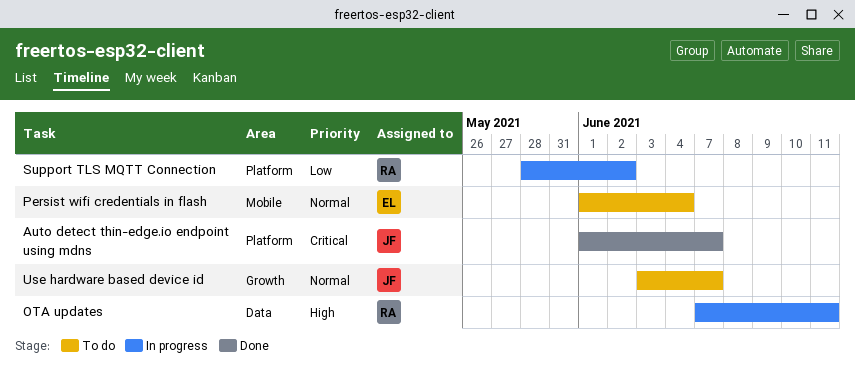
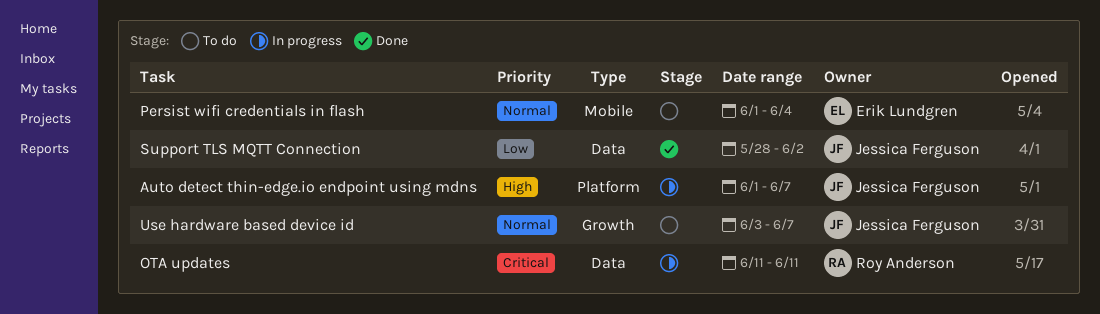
Auto detect thin-edge.io endpoint using mdns, status: Done -> In progress
Auto detect thin-edge.io endpoint using mdns, priority: Critical -> High
OTA updates, priority: High -> Critical
OTA updates, start: Jun 7 -> Jun 11
Support TLS MQTT Connection, status: In progress -> Done
Support TLS MQTT Connection, owner: Roy Anderson -> Jessica Ferguson
Support TLS MQTT Connection, label: Platform -> Data

